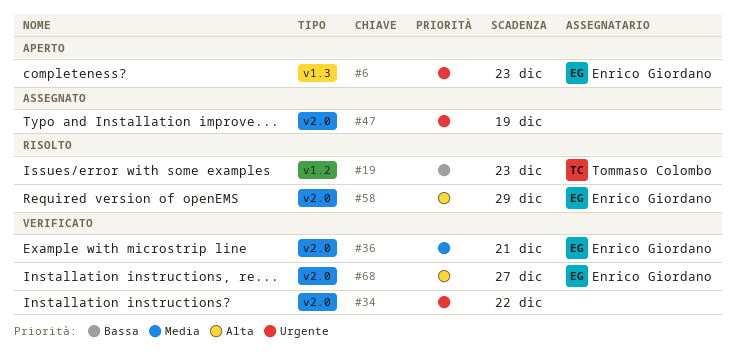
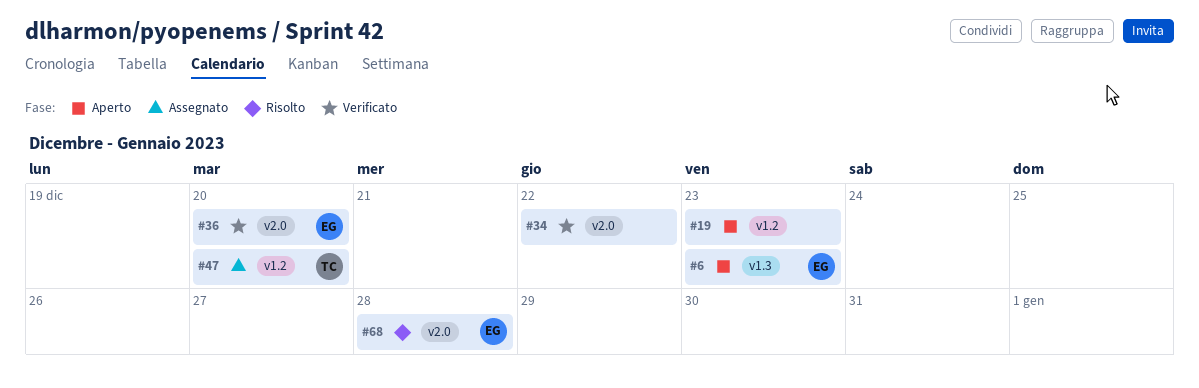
#19, status: Risolto -> Aperto
#19, owner: Tommaso Colombo -> none
#36, due: Dec 21 -> Dec 20
#47, owner: none -> Tommaso Colombo
#47, label: v2.0 -> v1.2
#47, due: Dec 19 -> Dec 20
#58: present -> none
#68, status: Verificato -> Risolto
#68, due: Dec 27 -> Dec 28

